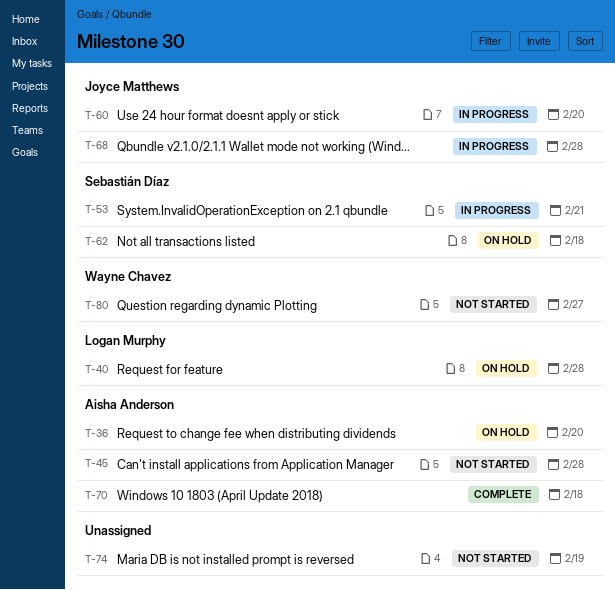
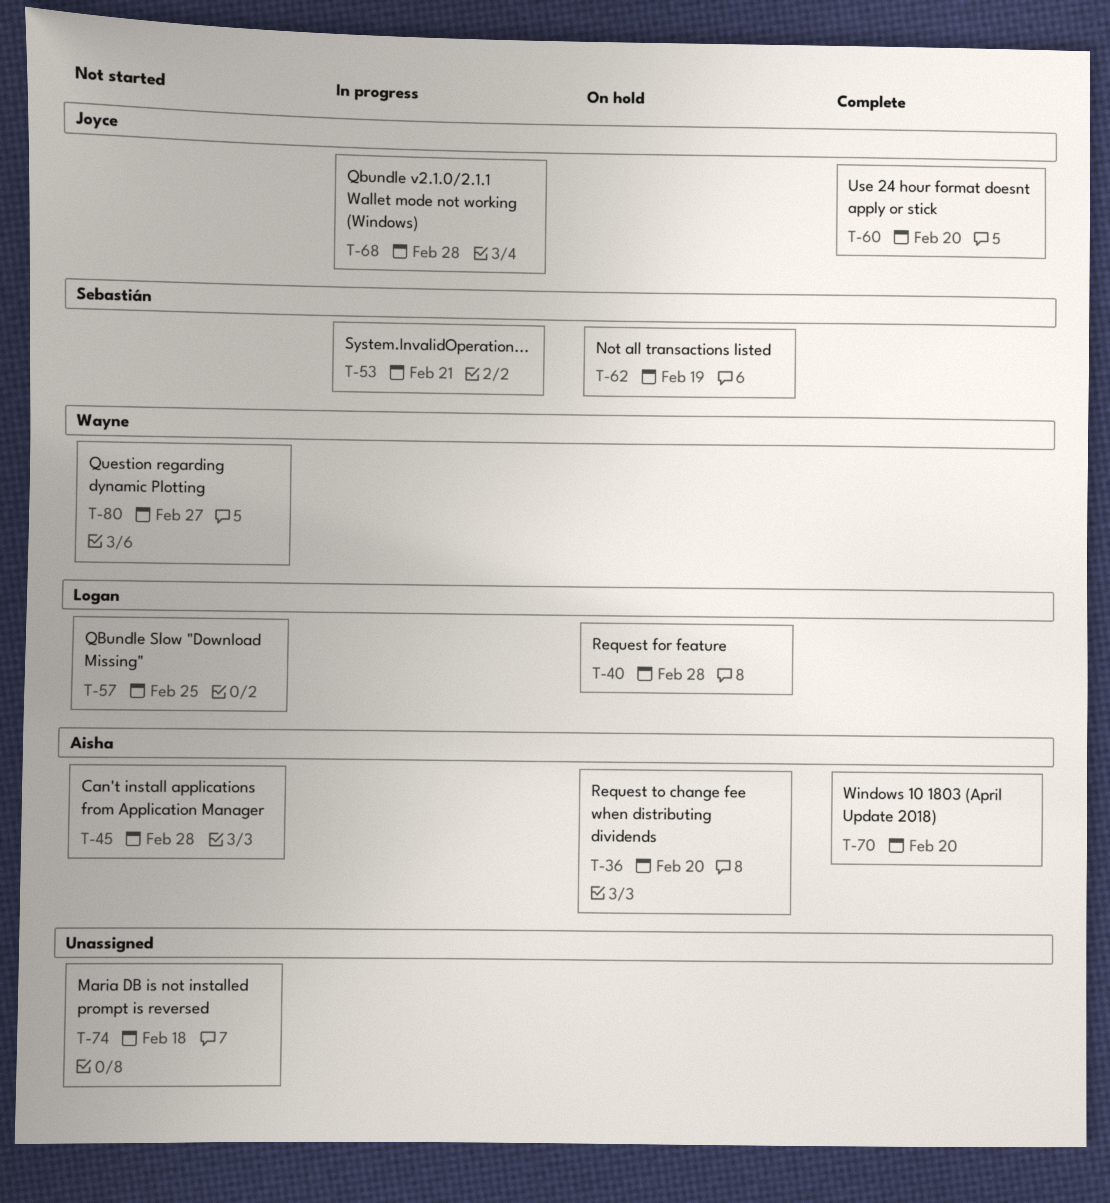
T-57: none -> present
T-60, status: In progress -> Complete
T-62, due: Feb 18 -> Feb 19
T-70, due: Feb 18 -> Feb 20
T-74, due: Feb 19 -> Feb 18

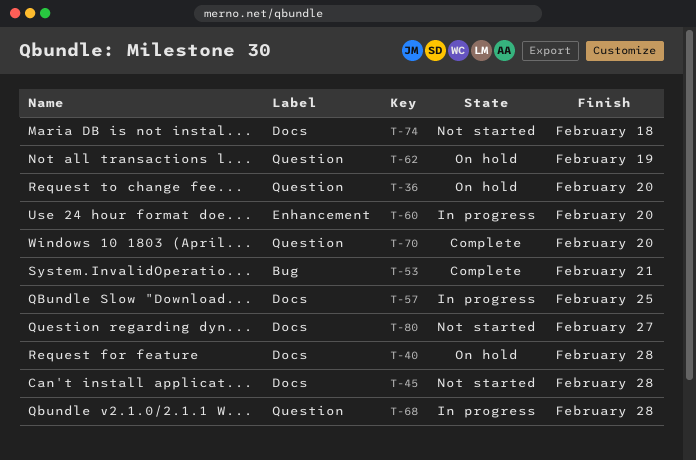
T-53, status: In progress -> Complete
T-57, status: Not started -> In progress
T-60, status: Complete -> In progress

